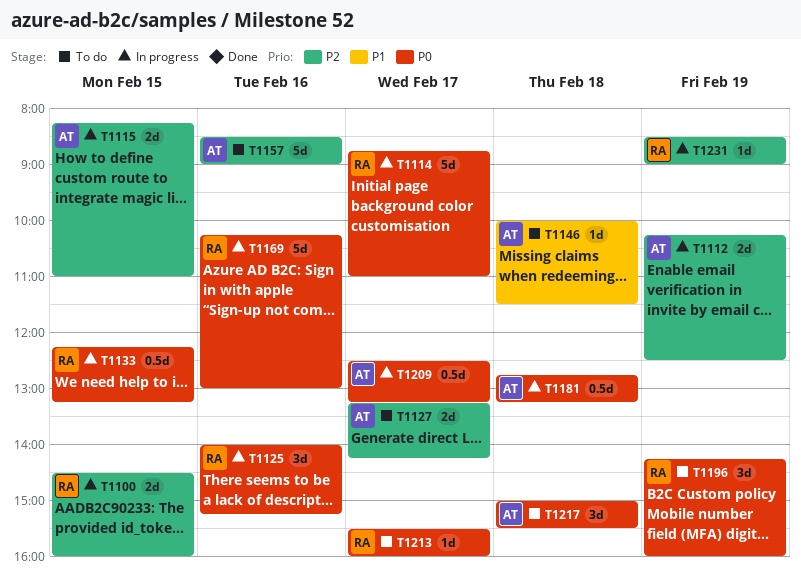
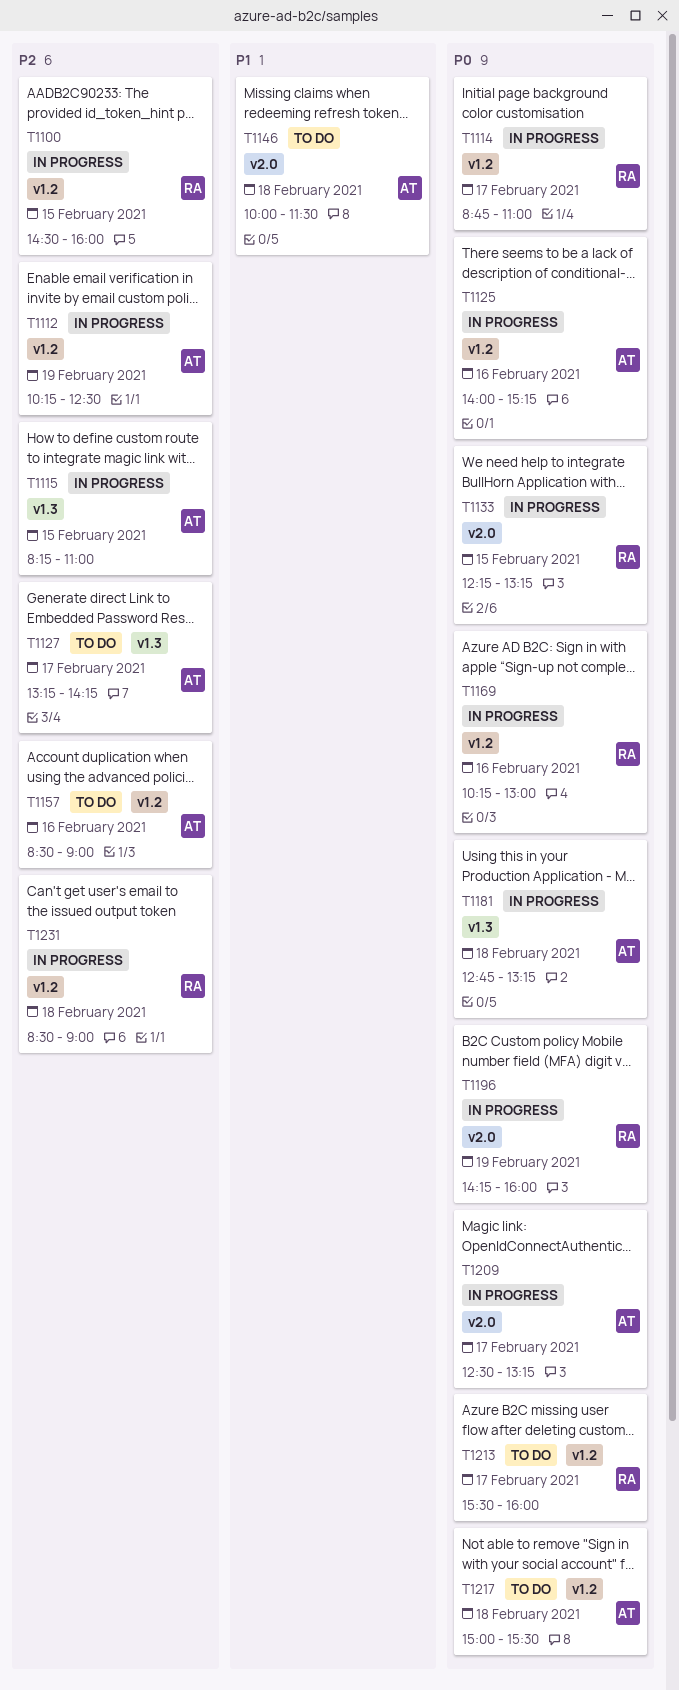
T1125, owner: RA -> AT
T1196, status: To do -> In progress
T1231, day: Feb 19 -> Feb 18

